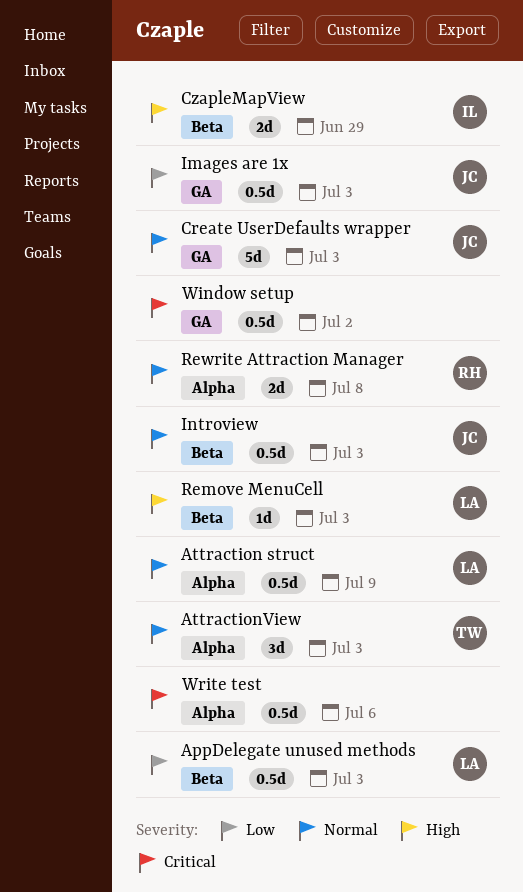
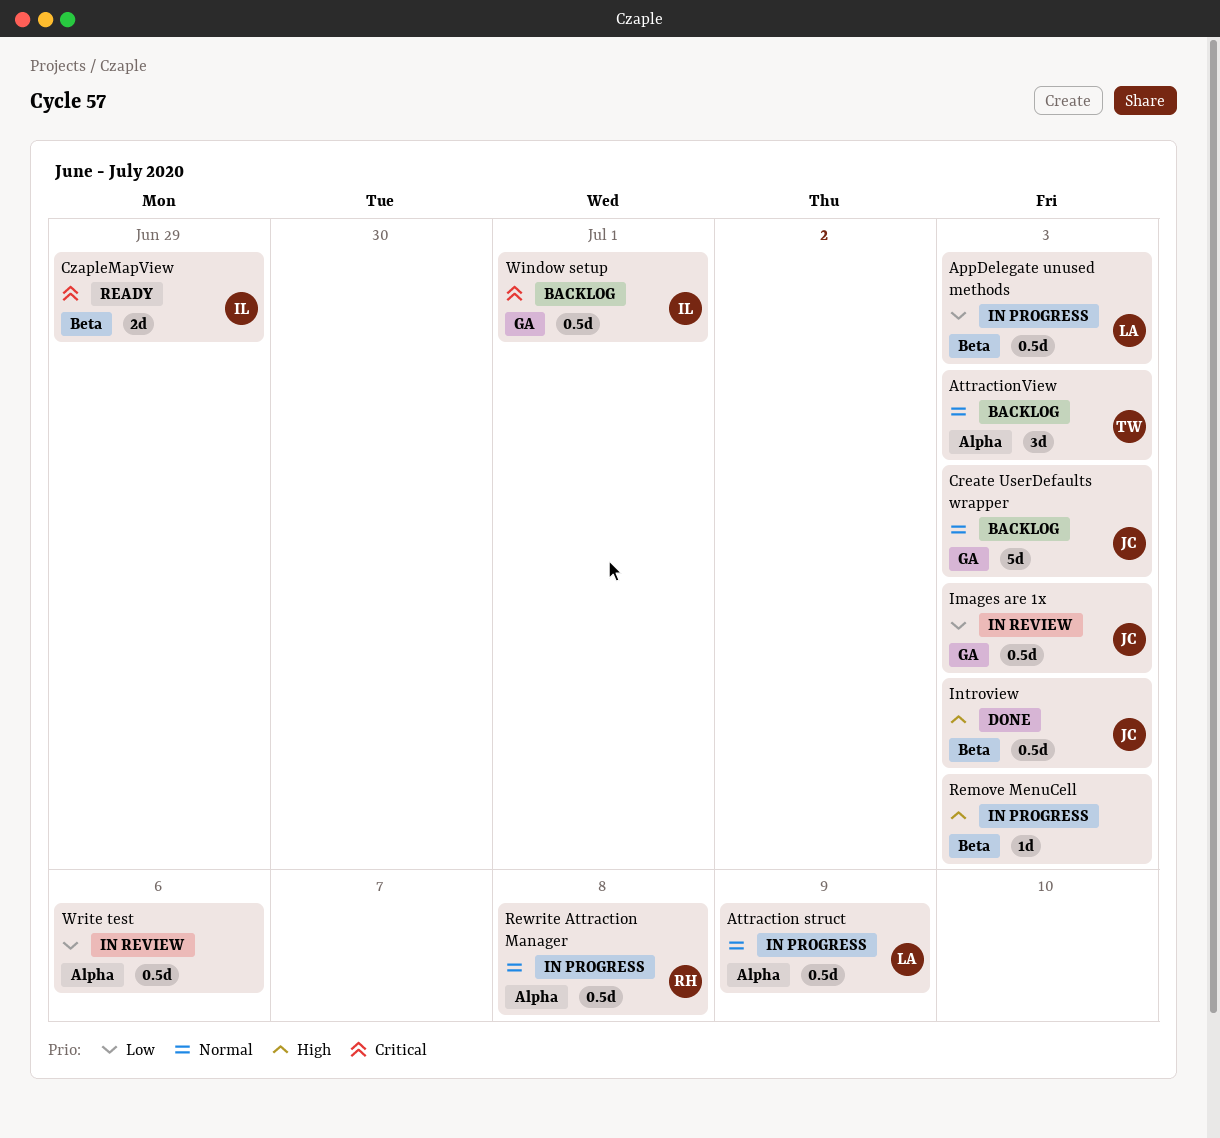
CzapleMapView, priority: High -> Critical
Introview, priority: Normal -> High
Remove MenuCell, owner: LA -> none
Rewrite Attraction Manager, estimate: 2d -> 0.5d
Window setup, owner: none -> IL
Window setup, due: Jul 2 -> Jul 1
Write test, priority: Critical -> Low

